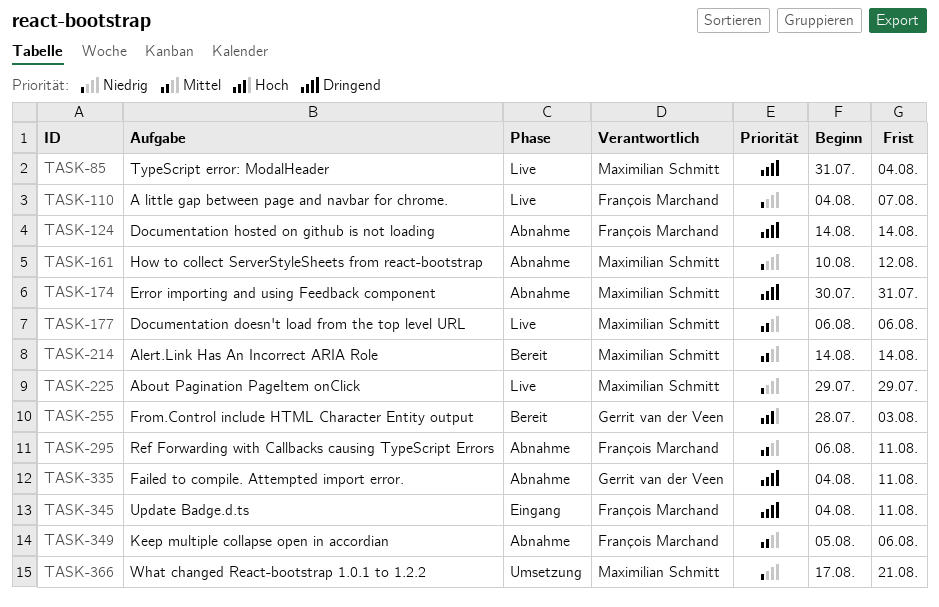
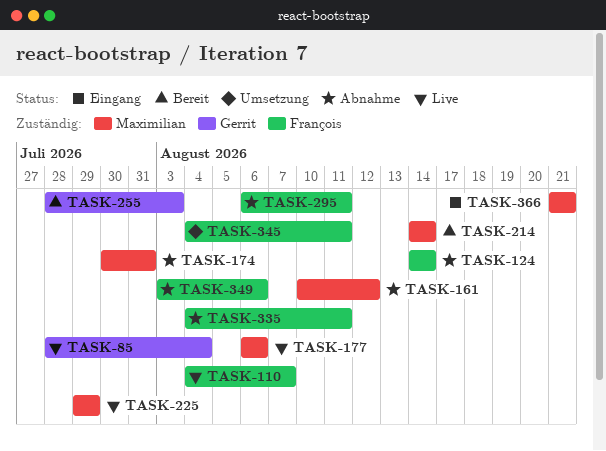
TASK-85, owner: Maximilian Schmitt -> Gerrit van der Veen
TASK-85, start: Jul 31 -> Jul 28
TASK-335, owner: Gerrit van der Veen -> François Marchand
TASK-345, status: Eingang -> Umsetzung
TASK-349, start: Aug 5 -> Aug 3
TASK-366, status: Umsetzung -> Eingang
TASK-366, start: Aug 17 -> Aug 21

